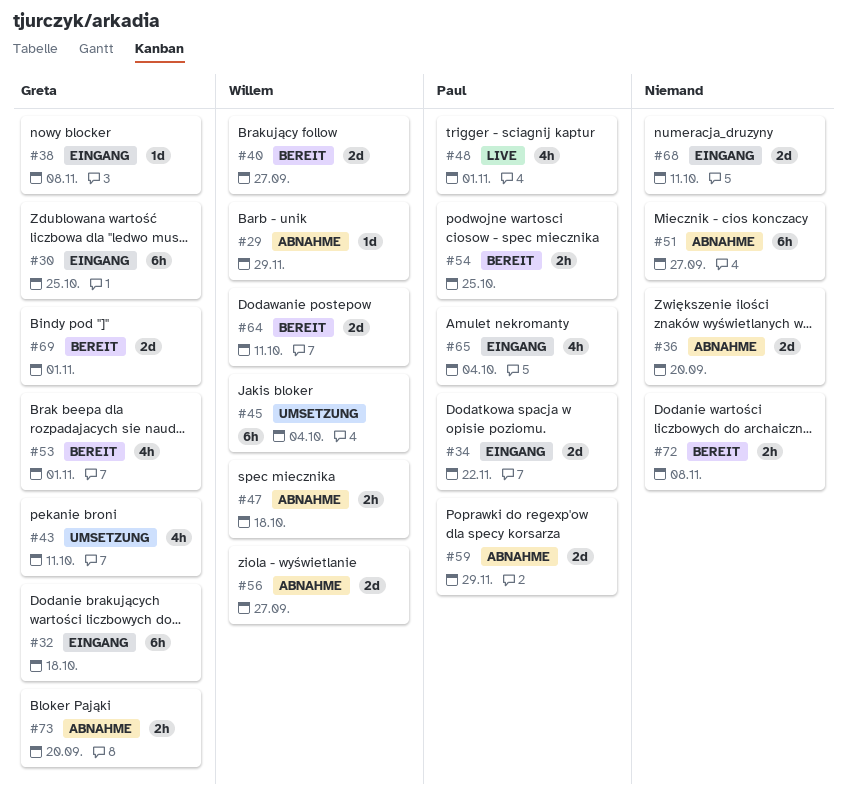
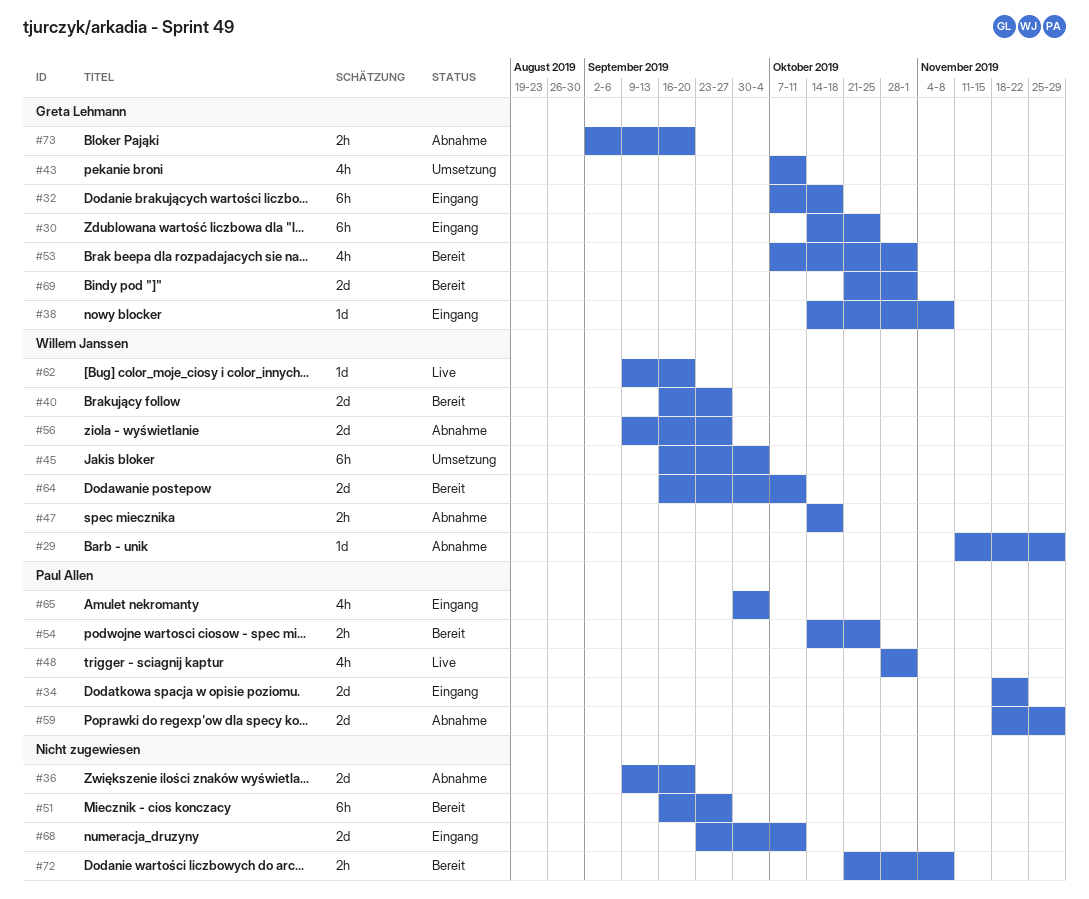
#51, status: Abnahme -> Bereit
#62: none -> present

